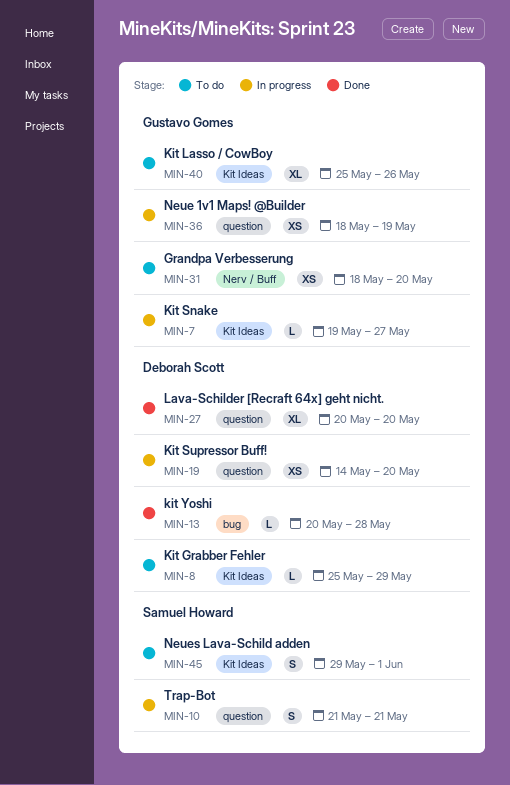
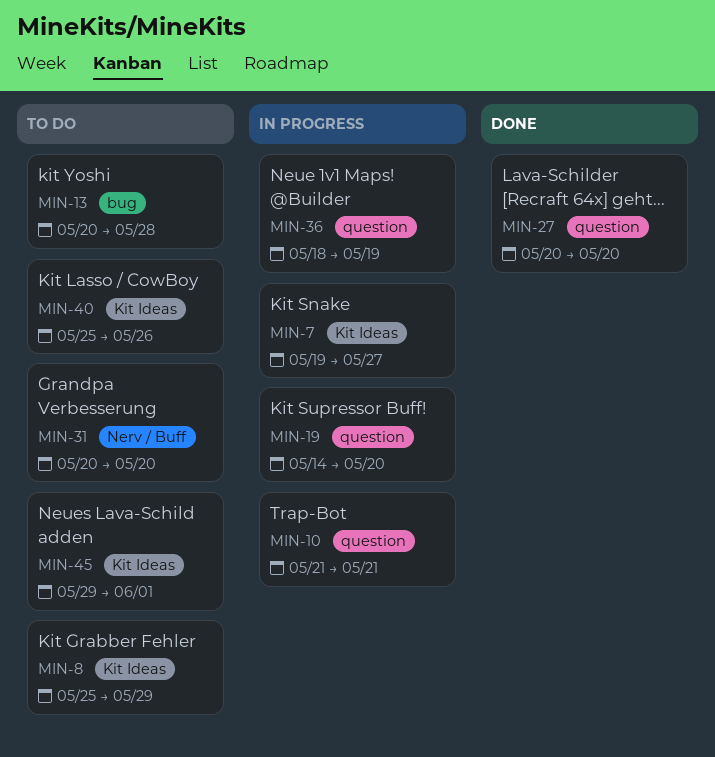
MIN-13, status: Done -> To do
MIN-31, start: May 18 -> May 20

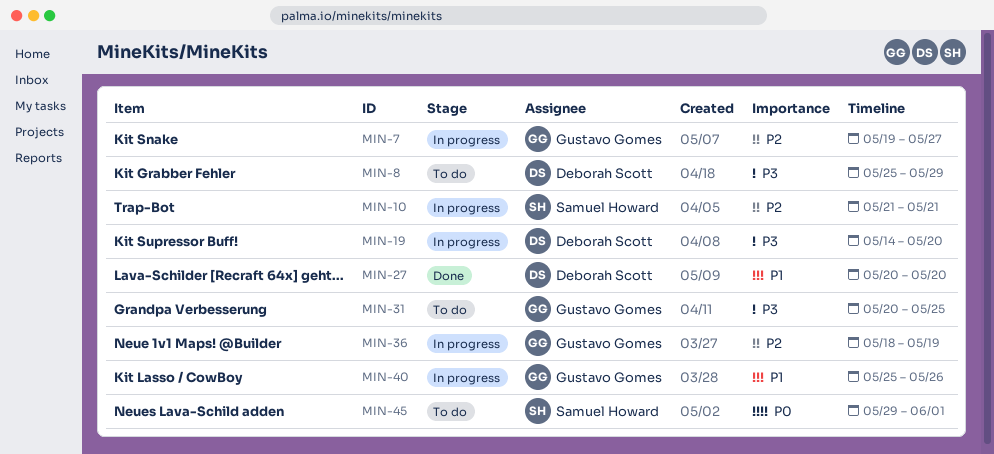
MIN-13: present -> none
MIN-31, due: May 20 -> May 25
MIN-40, status: To do -> In progress

